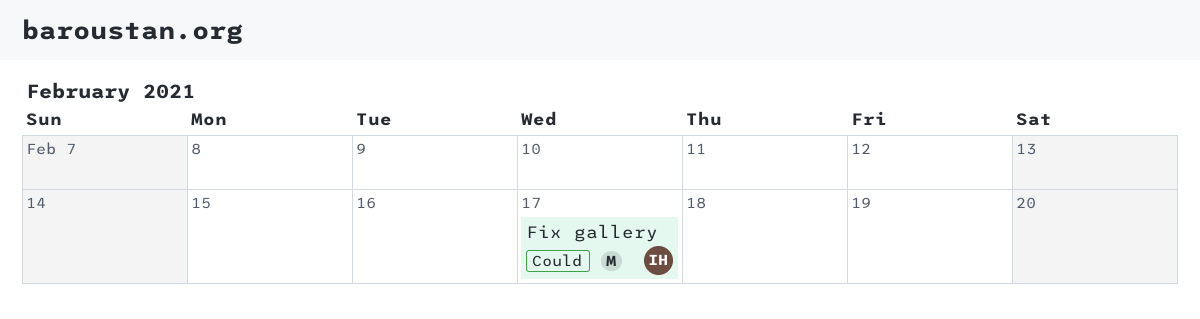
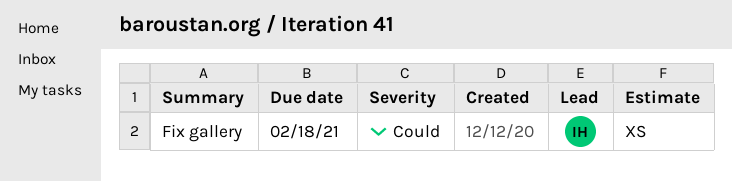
Fix gallery, estimate: M -> XS
Fix gallery, due: Feb 17 -> Feb 18

